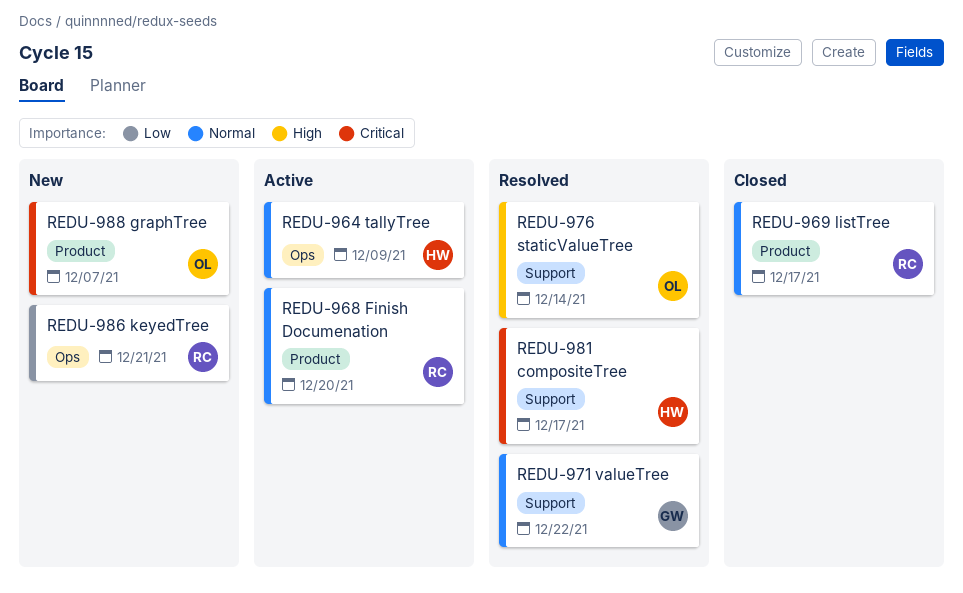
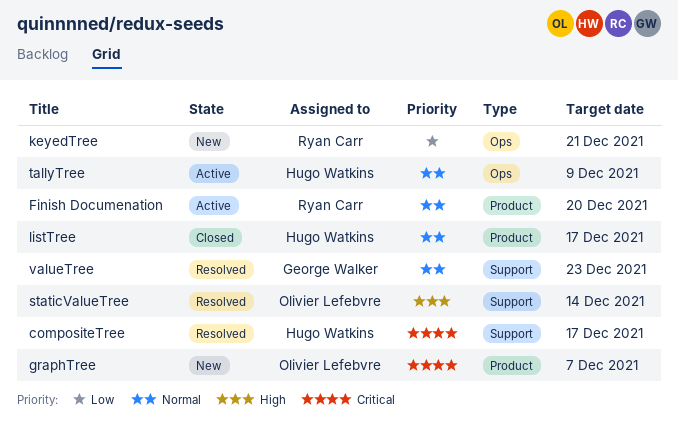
listTree, owner: Ryan Carr -> Hugo Watkins
valueTree, due: Dec 22 -> Dec 23

